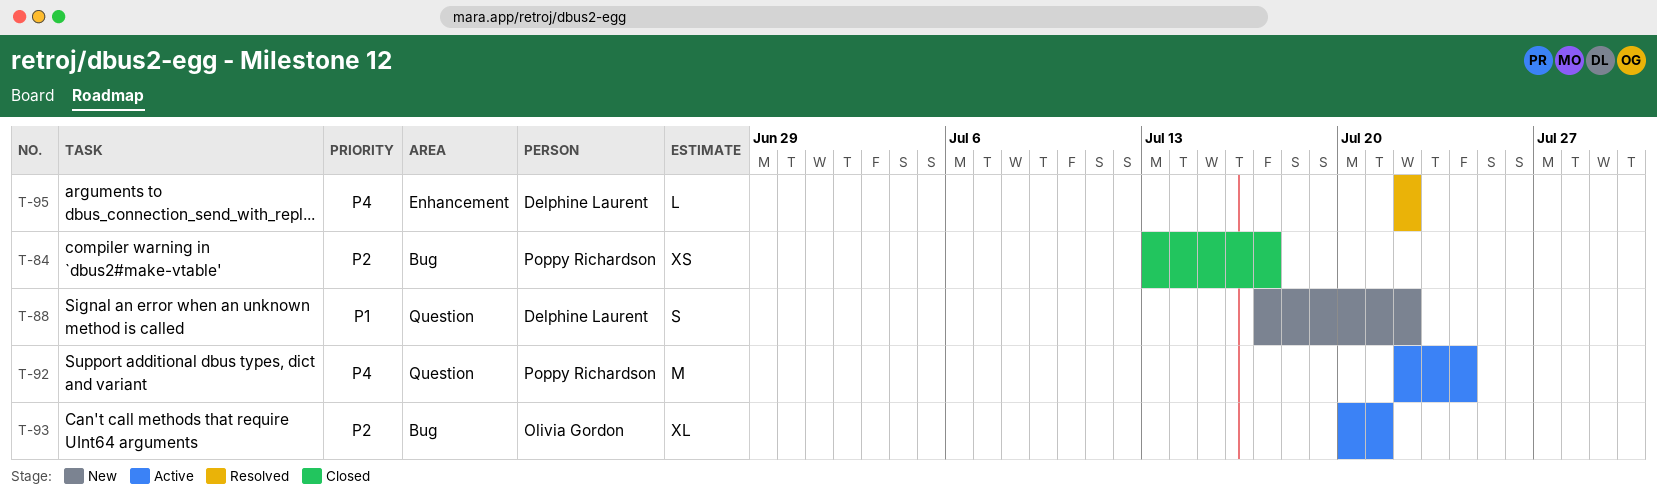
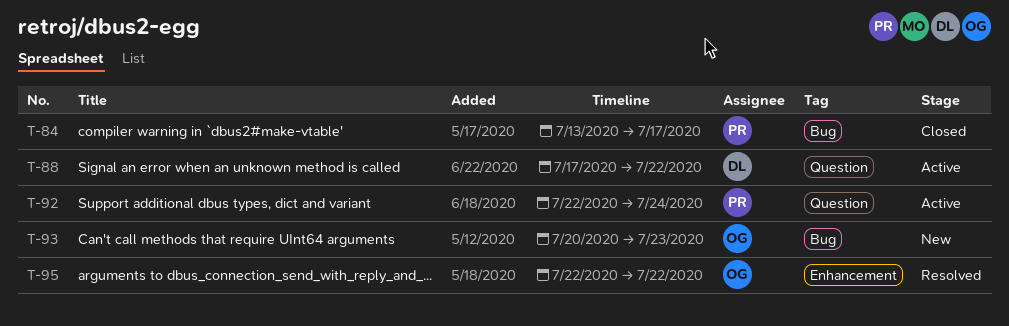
T-88, status: New -> Active
T-93, status: Active -> New
T-93, due: Jul 21 -> Jul 23
T-95, owner: Delphine Laurent -> Olivia Gordon

